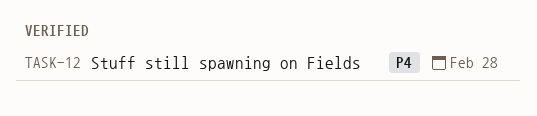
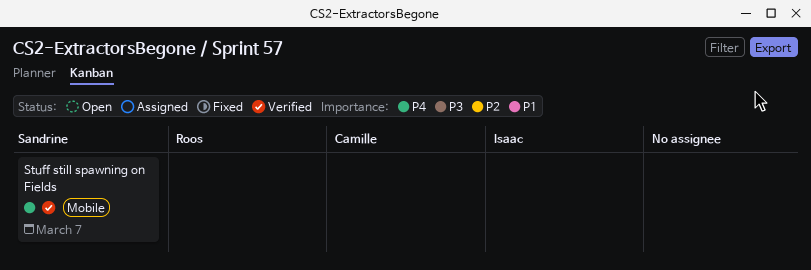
Stuff still spawning on Fields, due: Feb 28 -> Mar 7

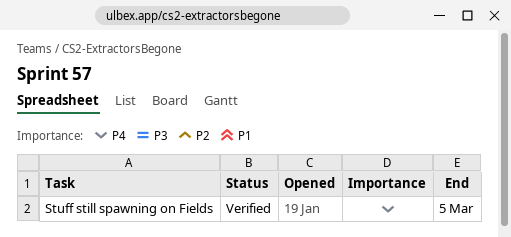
Stuff still spawning on Fields, due: Mar 7 -> Mar 5

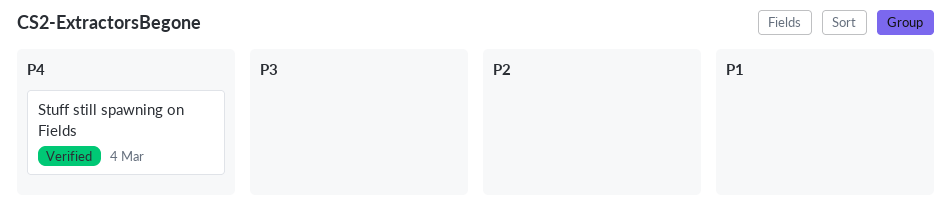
Stuff still spawning on Fields, due: Mar 5 -> Mar 4

